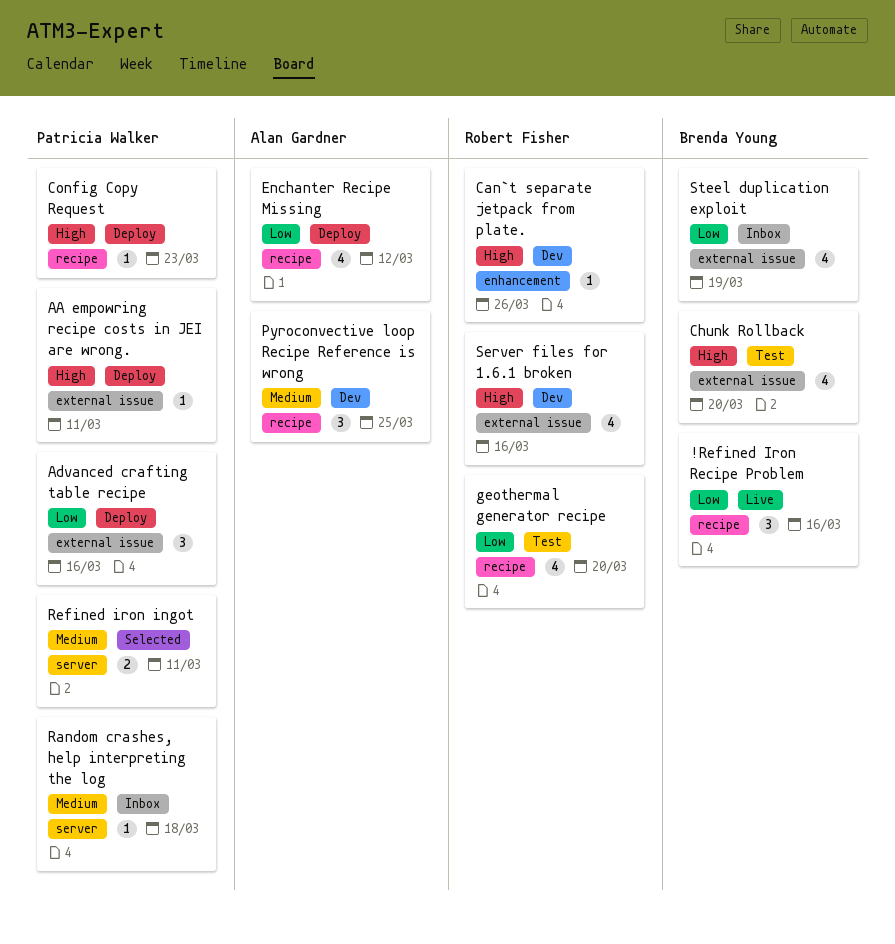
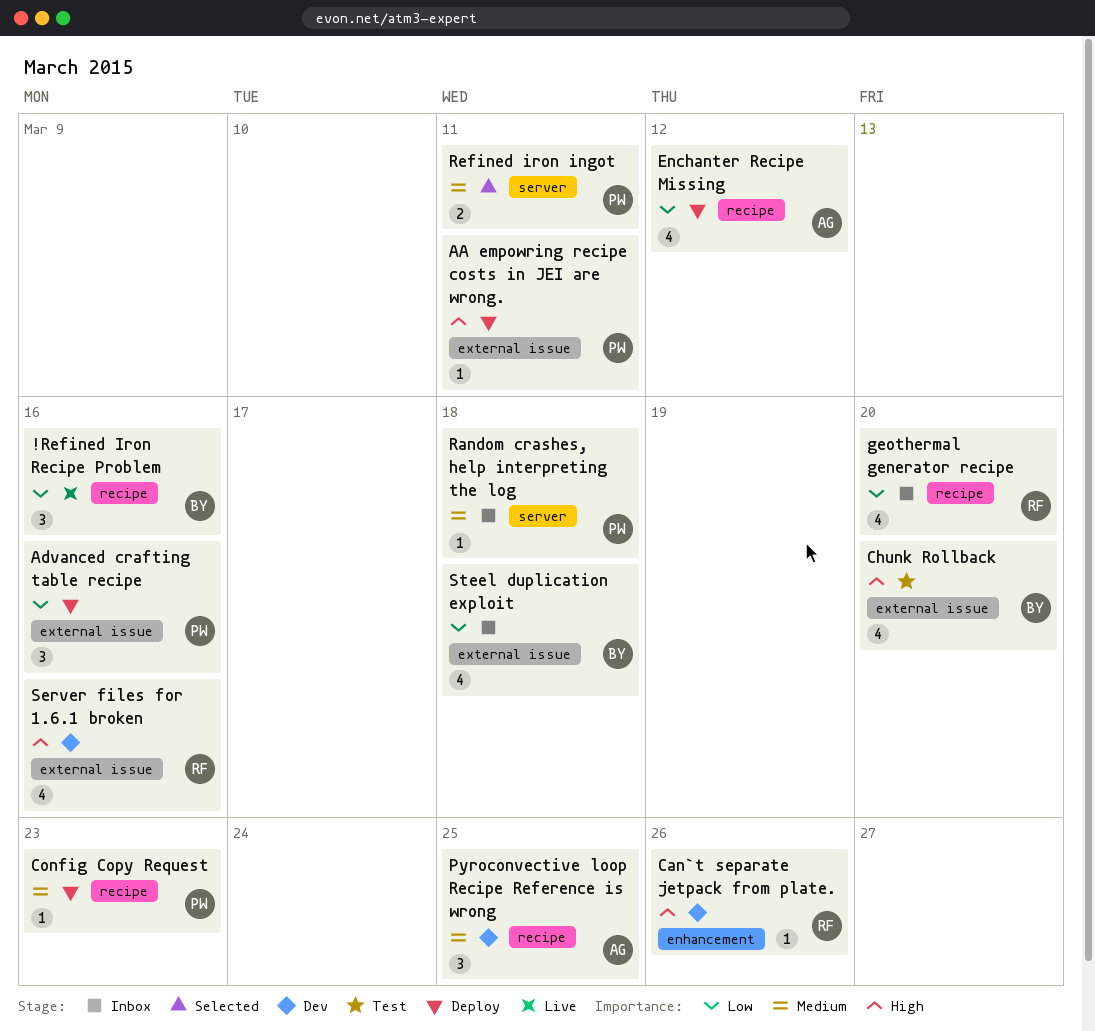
Config Copy Request, priority: High -> Medium
geothermal generator recipe, status: Test -> Inbox
Steel duplication exploit, due: Mar 19 -> Mar 18

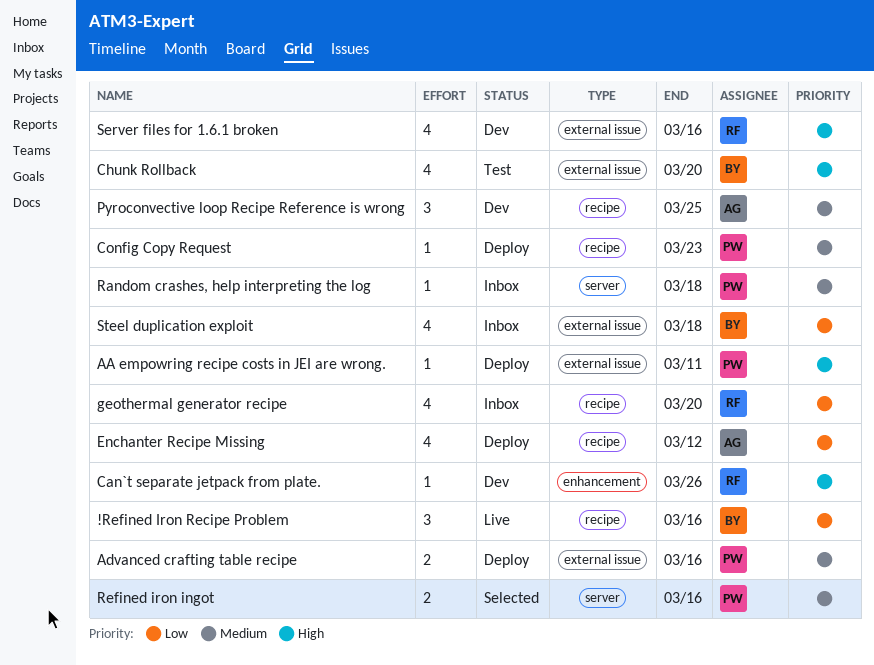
Advanced crafting table recipe, priority: Low -> Medium
Advanced crafting table recipe, estimate: 3 -> 2
Refined iron ingot, due: Mar 11 -> Mar 16

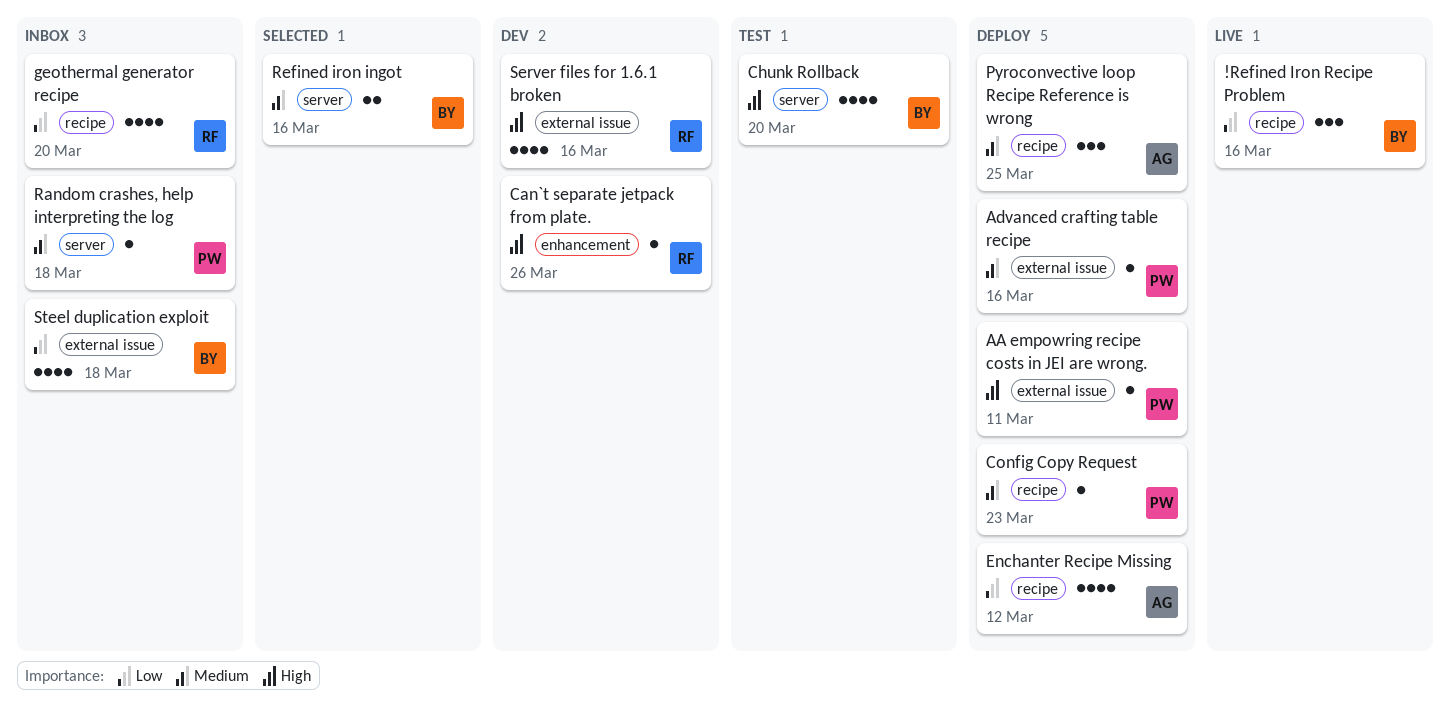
Advanced crafting table recipe, estimate: 2 -> 1
Chunk Rollback, label: external issue -> server
Pyroconvective loop Recipe Reference is wrong, status: Dev -> Deploy
Refined iron ingot, owner: PW -> BY

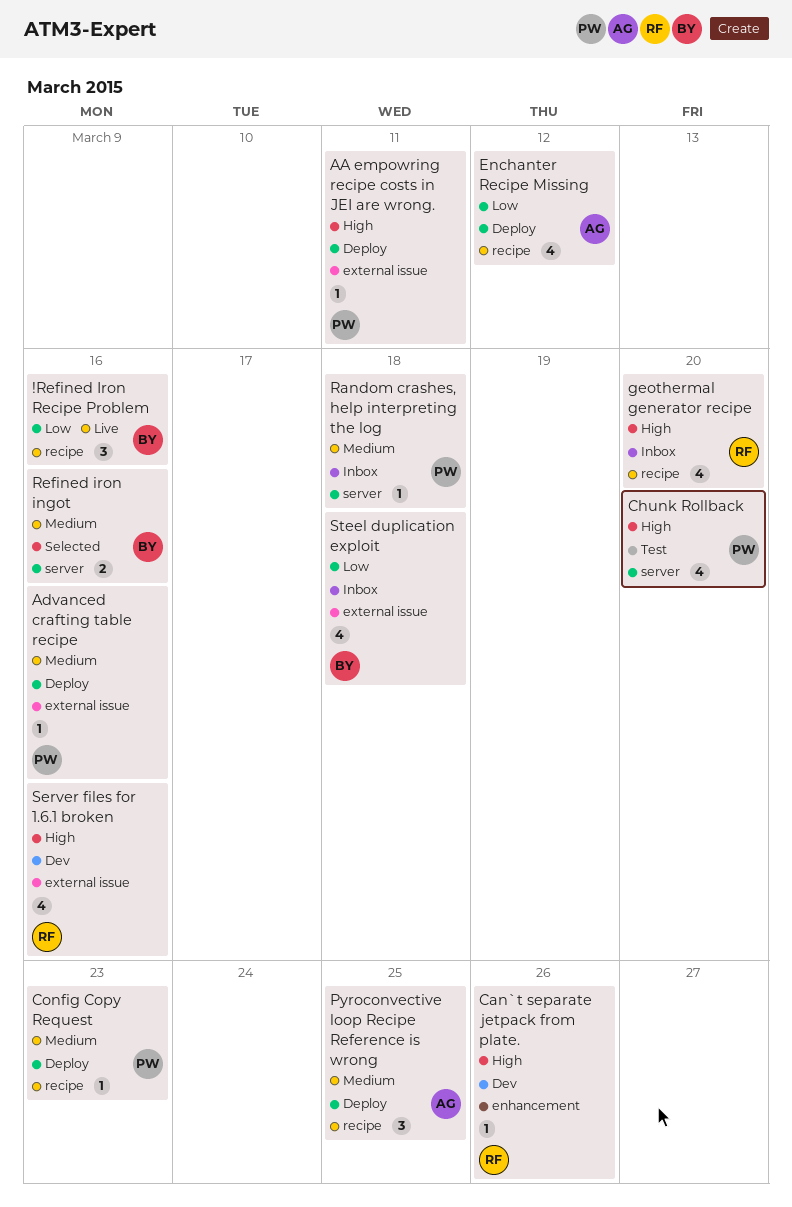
Chunk Rollback, owner: BY -> PW
geothermal generator recipe, priority: Low -> High

